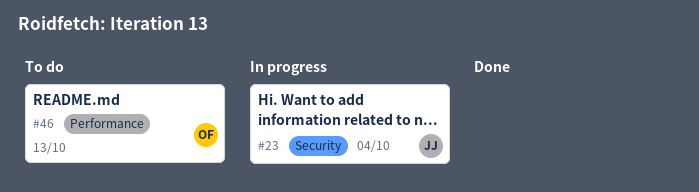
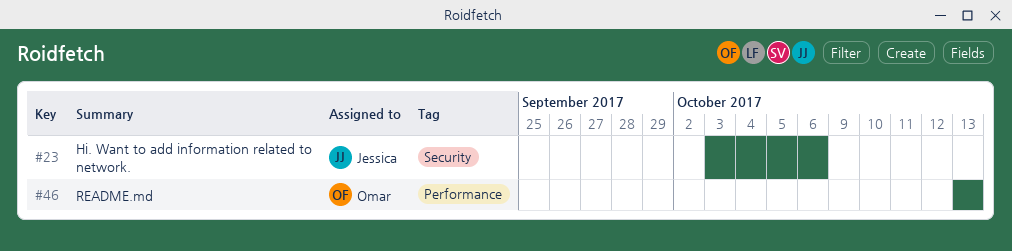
#23, due: Oct 4 -> Oct 6

